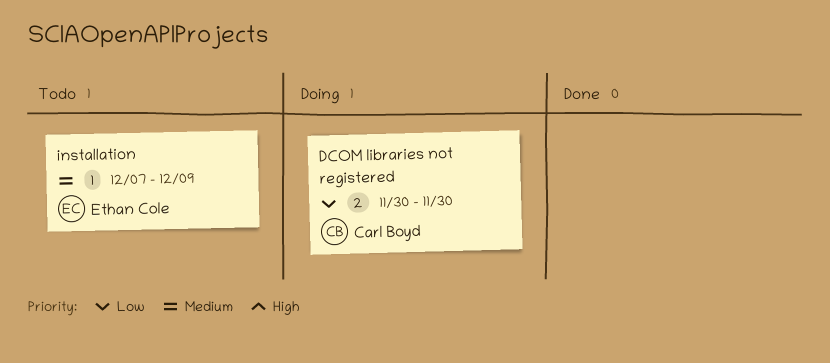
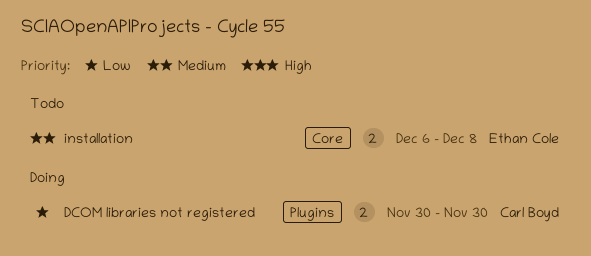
installation, estimate: 1 -> 2
installation, start: Dec 7 -> Dec 6
installation, due: Dec 9 -> Dec 8

